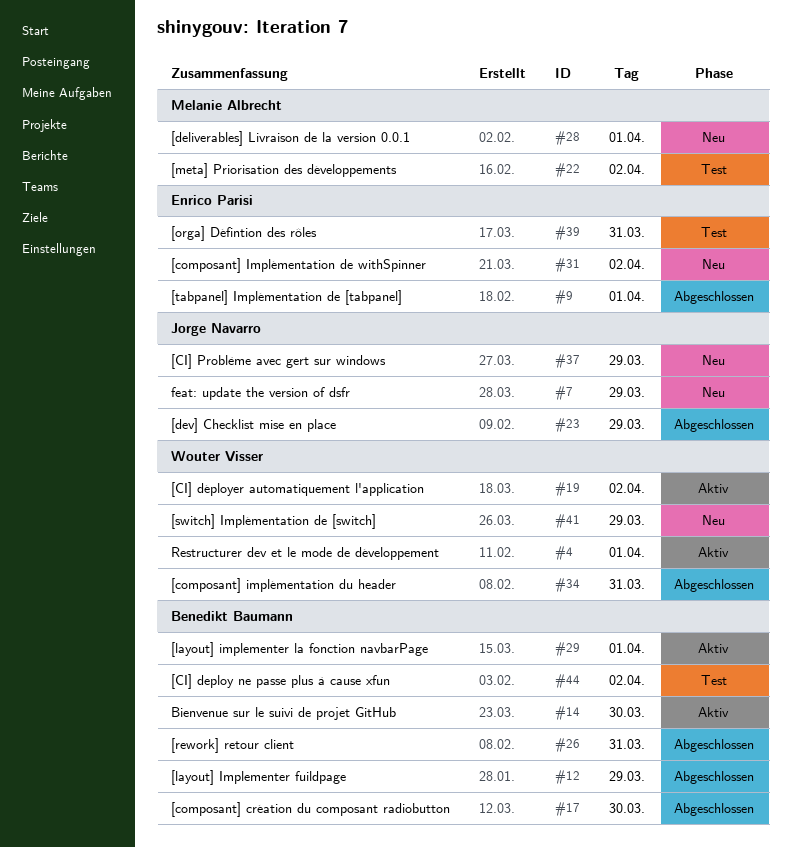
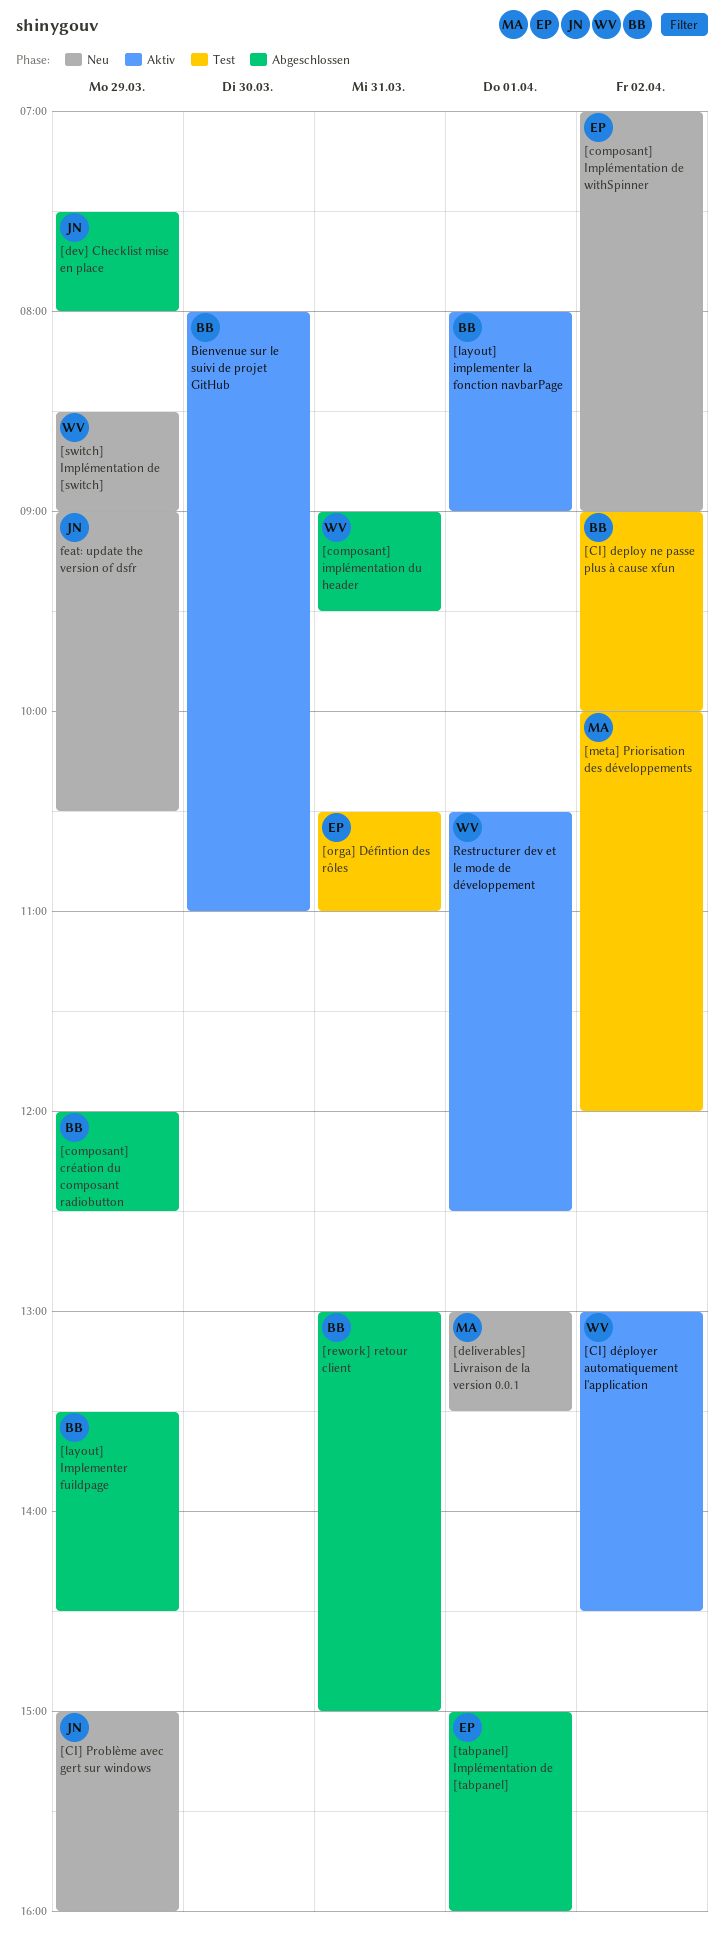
[composant] création du composant radiobutton, day: Mar 30 -> Mar 29

